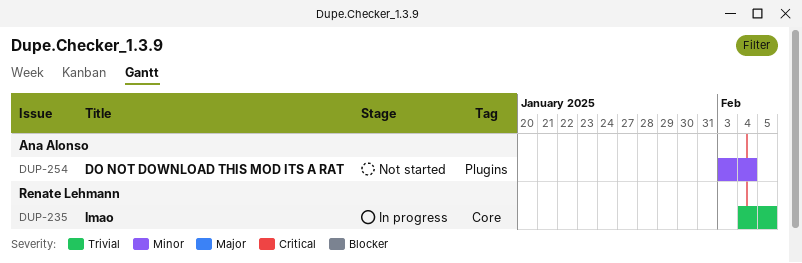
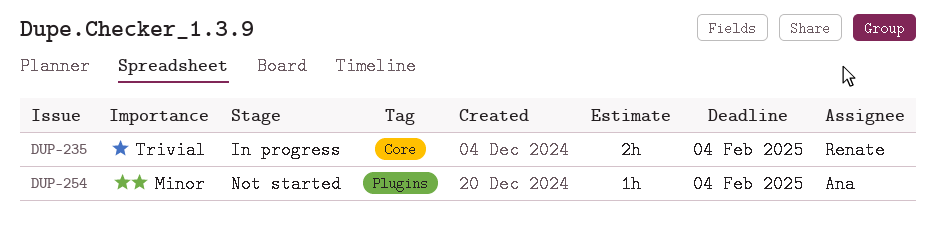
DUP-235, due: Feb 5 -> Feb 4

